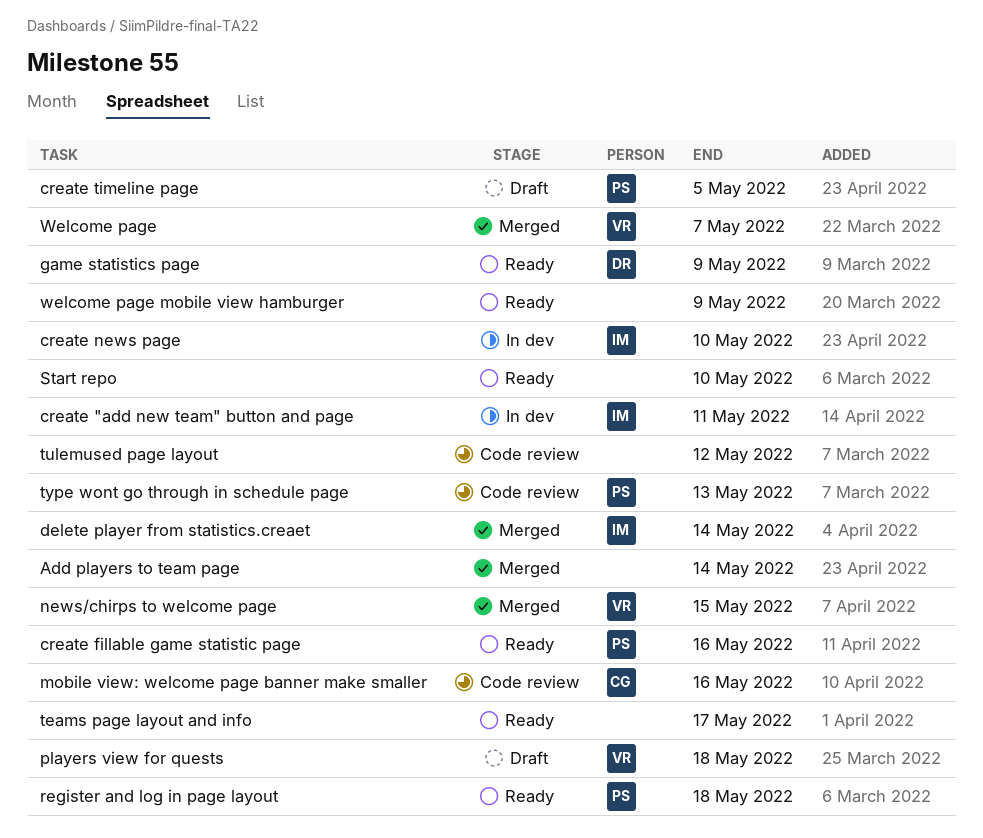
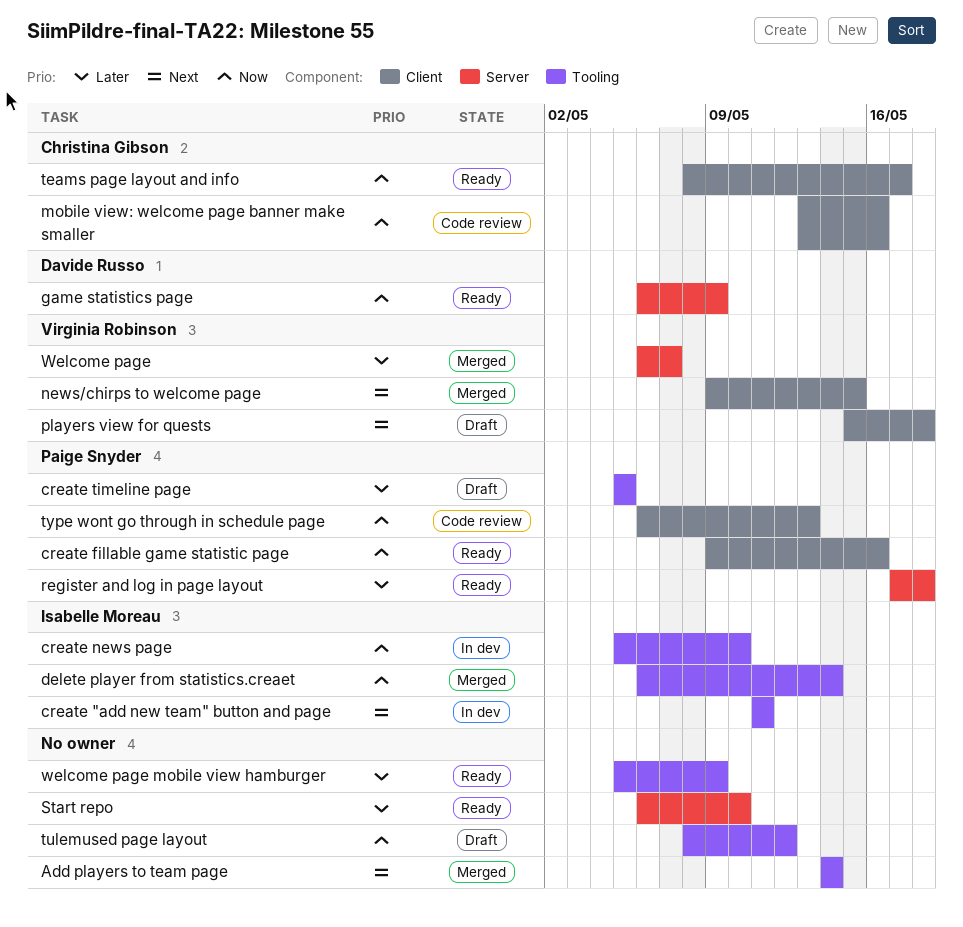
teams page layout and info, owner: none -> Christina Gibson
tulemused page layout, status: Code review -> Draft

